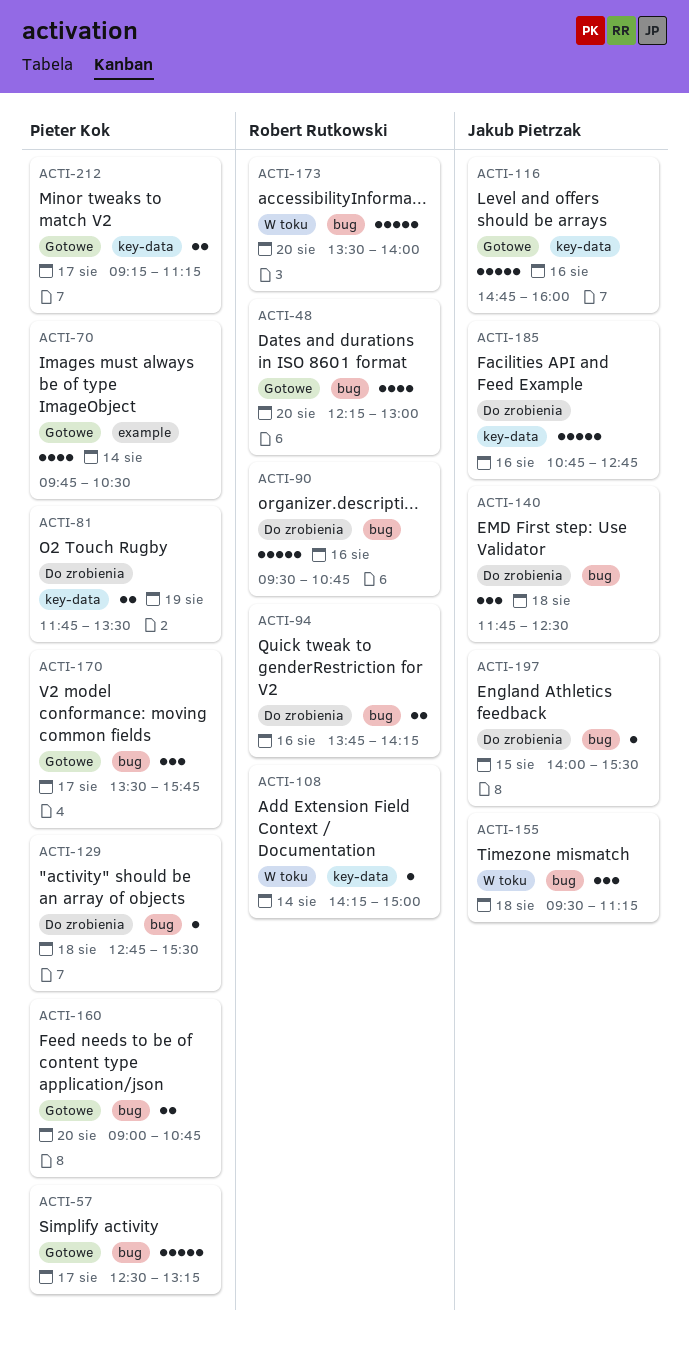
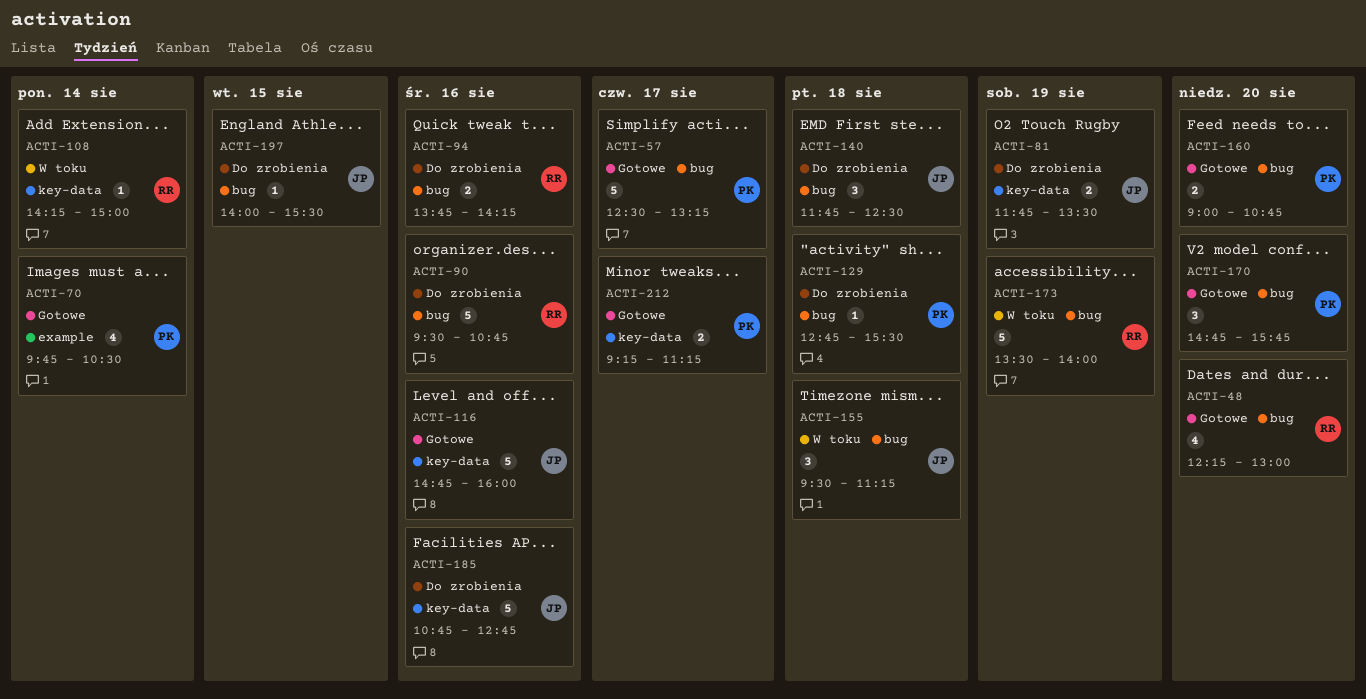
ACTI-81, owner: Pieter Kok -> Jakub Pietrzak
ACTI-170, day: Aug 17 -> Aug 20
ACTI-170, begins: 13:30 -> 14:45
ACTI-173, day: Aug 20 -> Aug 19

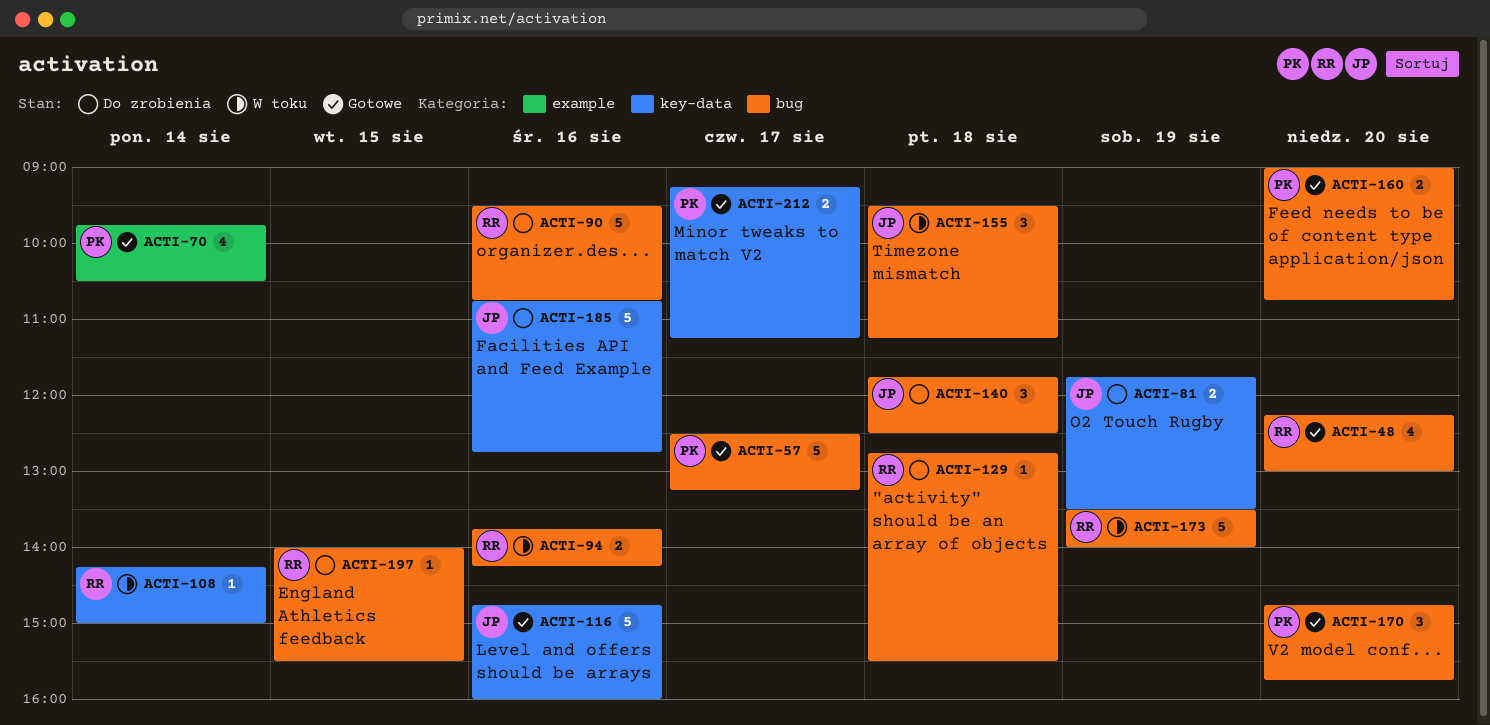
ACTI-94, status: Do zrobienia -> W toku
ACTI-129, owner: PK -> RR
ACTI-197, owner: JP -> RR

